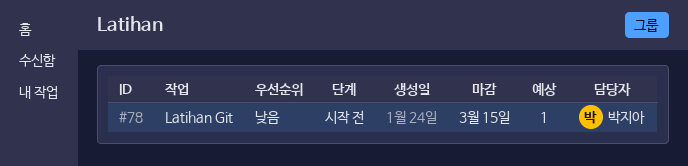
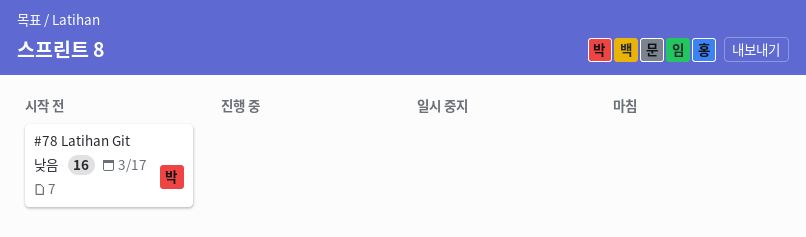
#78, estimate: 1 -> 16
#78, due: Mar 15 -> Mar 17

